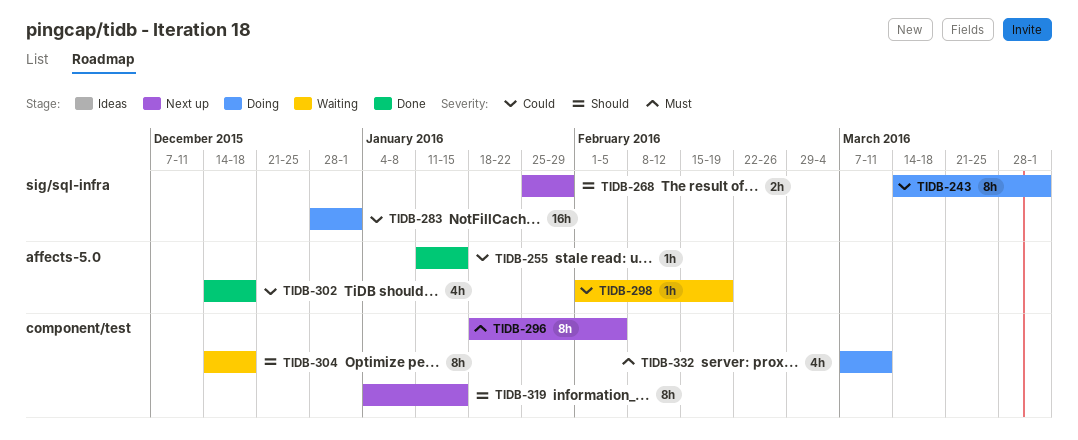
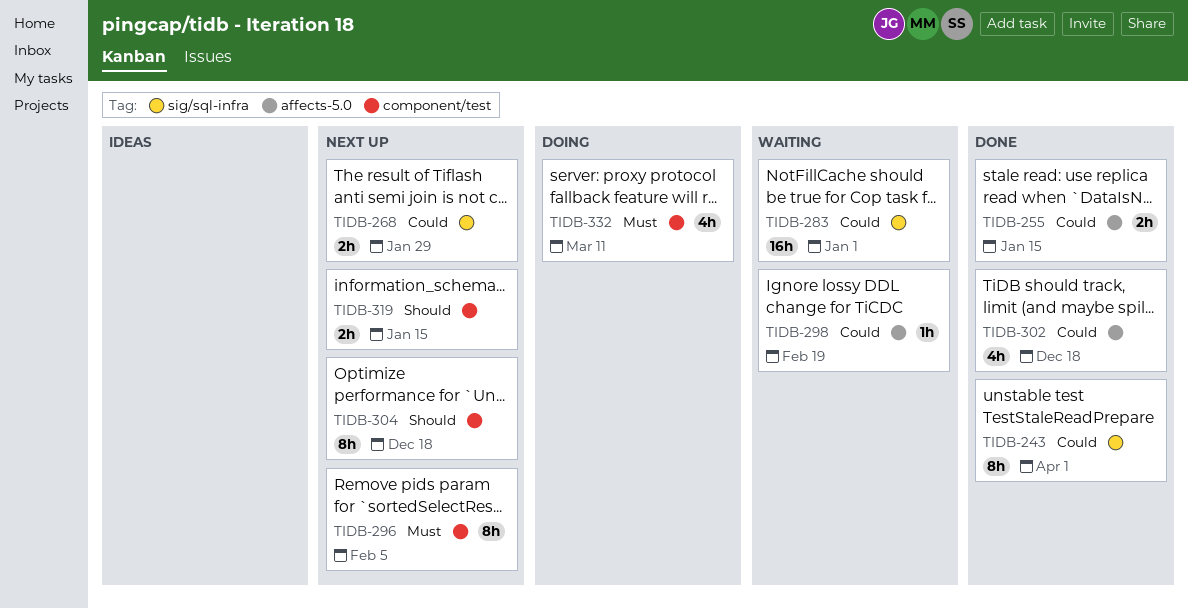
TIDB-243, status: Doing -> Done
TIDB-255, estimate: 1h -> 2h
TIDB-268, priority: Should -> Could
TIDB-283, status: Doing -> Waiting
TIDB-304, status: Waiting -> Next up
TIDB-319, estimate: 8h -> 2h

